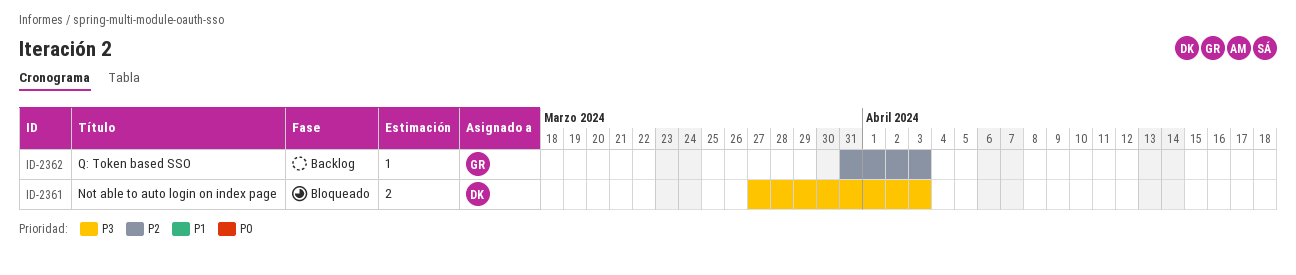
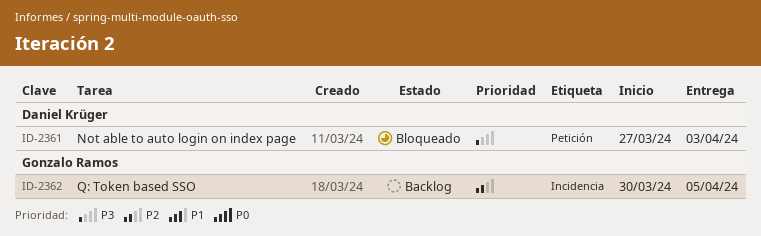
ID-2362, start: Mar 31 -> Mar 30
ID-2362, due: Apr 3 -> Apr 5

